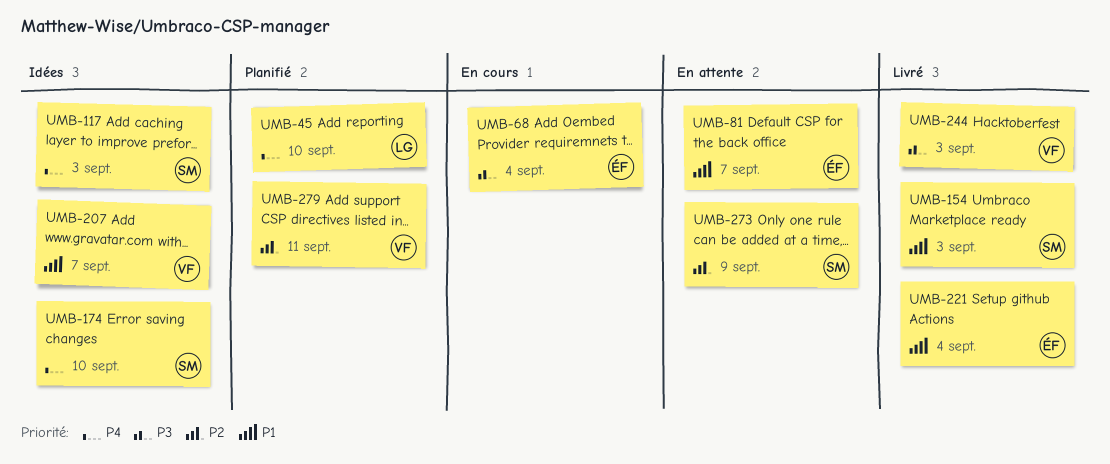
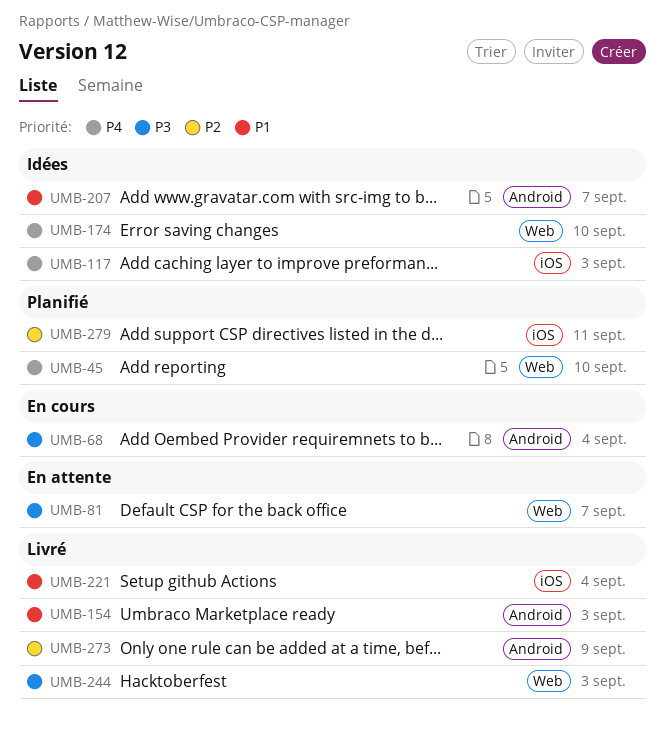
UMB-81, priority: P1 -> P3
UMB-273, status: En attente -> Livré

